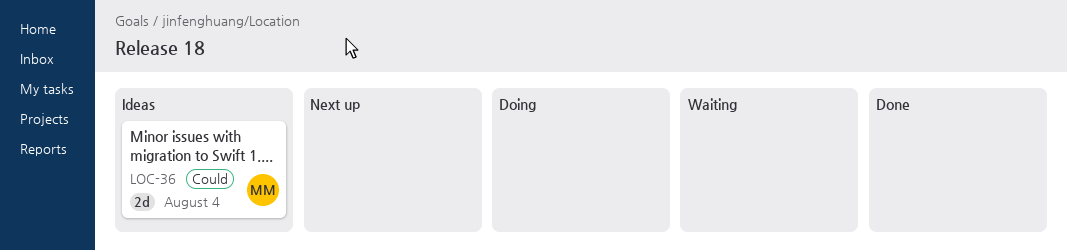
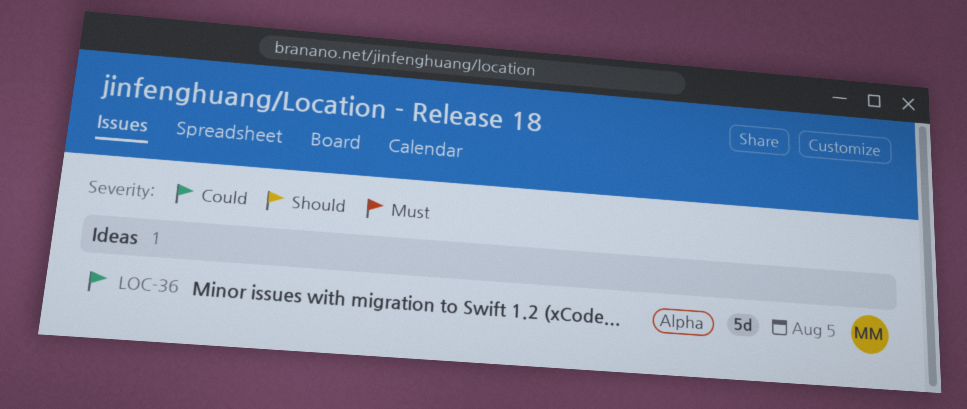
LOC-36, estimate: 2d -> 5d
LOC-36, due: Aug 4 -> Aug 5

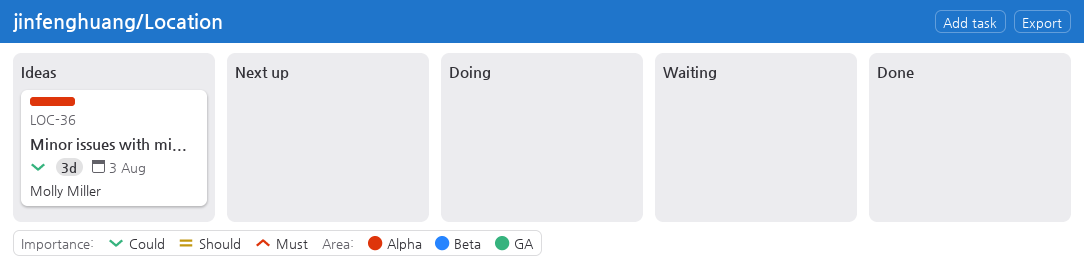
LOC-36, estimate: 5d -> 3d
LOC-36, due: Aug 5 -> Aug 3

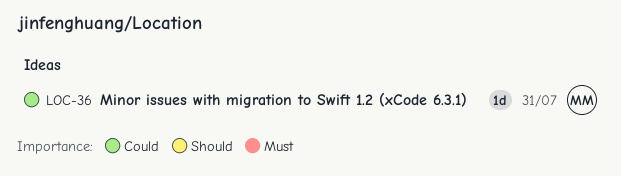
LOC-36, estimate: 3d -> 1d
LOC-36, due: Aug 3 -> Jul 31

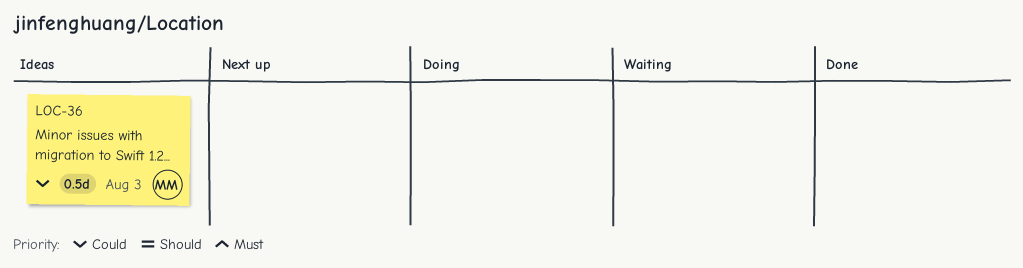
LOC-36, estimate: 1d -> 0.5d
LOC-36, due: Jul 31 -> Aug 3

